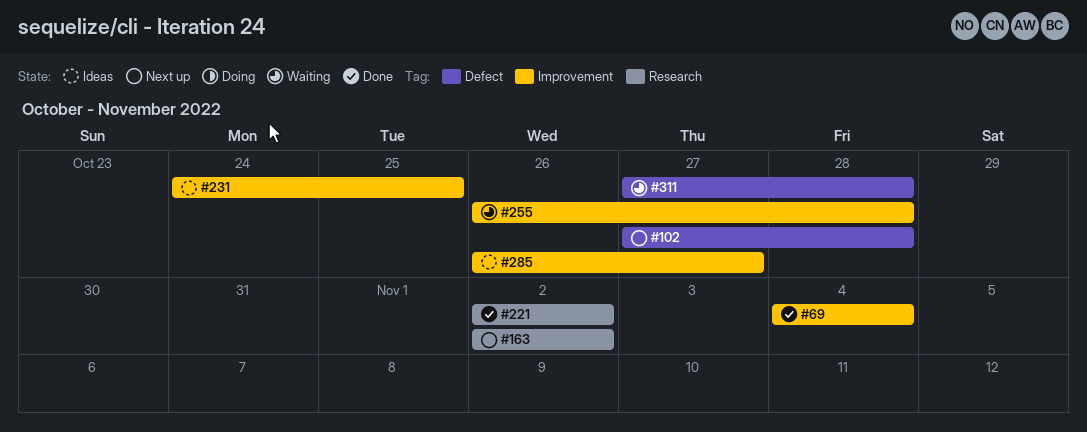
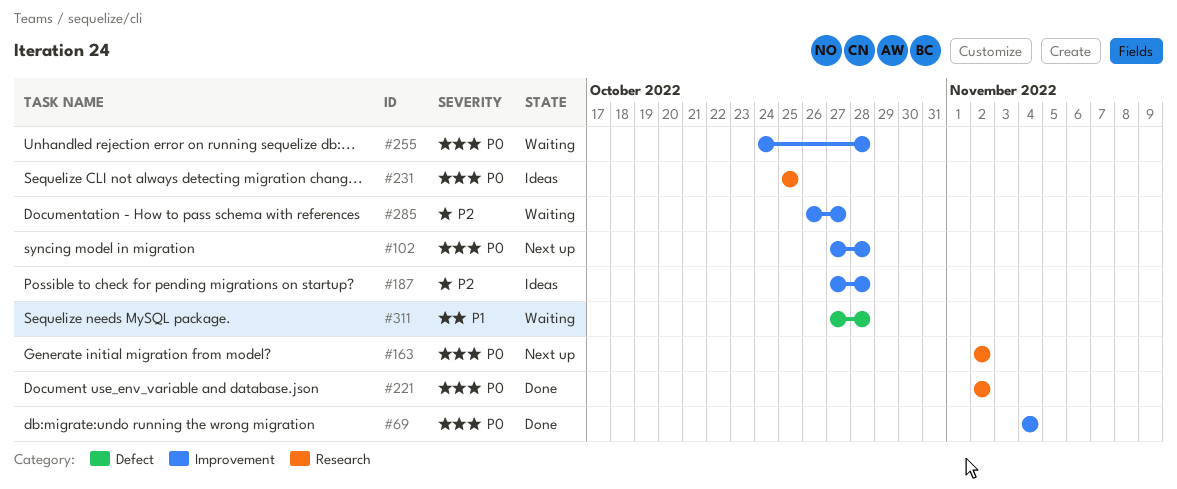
#102, label: Defect -> Improvement
#187: none -> present
#231, label: Improvement -> Research
#231, start: Oct 24 -> Oct 25
#255, start: Oct 26 -> Oct 24
#285, status: Ideas -> Waiting

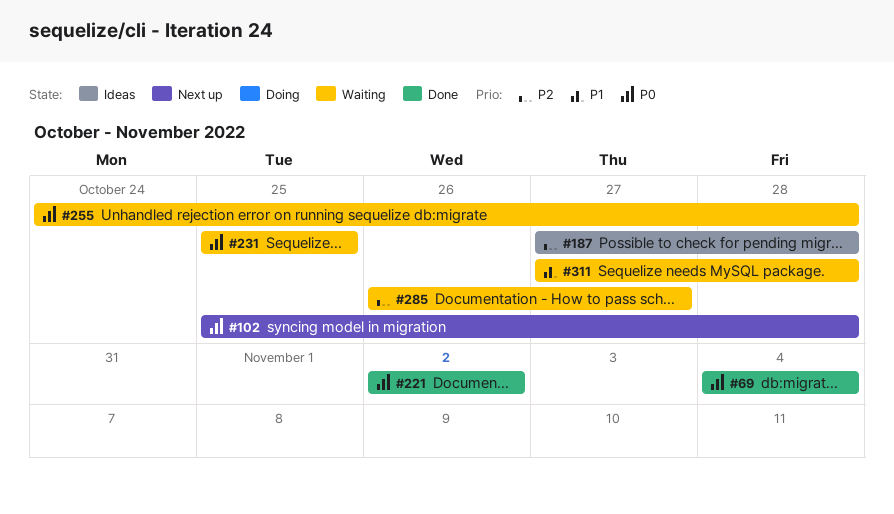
#102, start: Oct 27 -> Oct 25
#163: present -> none
#231, status: Ideas -> Waiting

